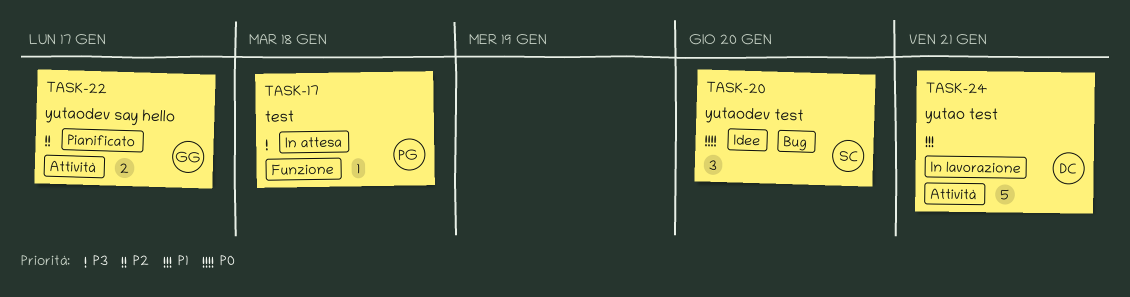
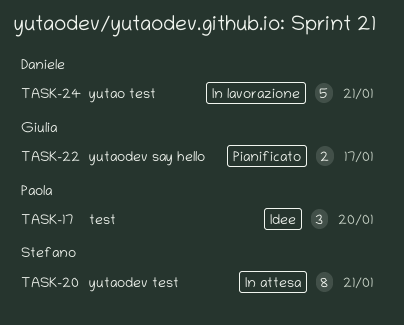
TASK-17, status: In attesa -> Idee
TASK-17, estimate: 1 -> 3
TASK-17, due: Jan 18 -> Jan 20
TASK-20, status: Idee -> In attesa
TASK-20, estimate: 3 -> 8
TASK-20, due: Jan 20 -> Jan 21

